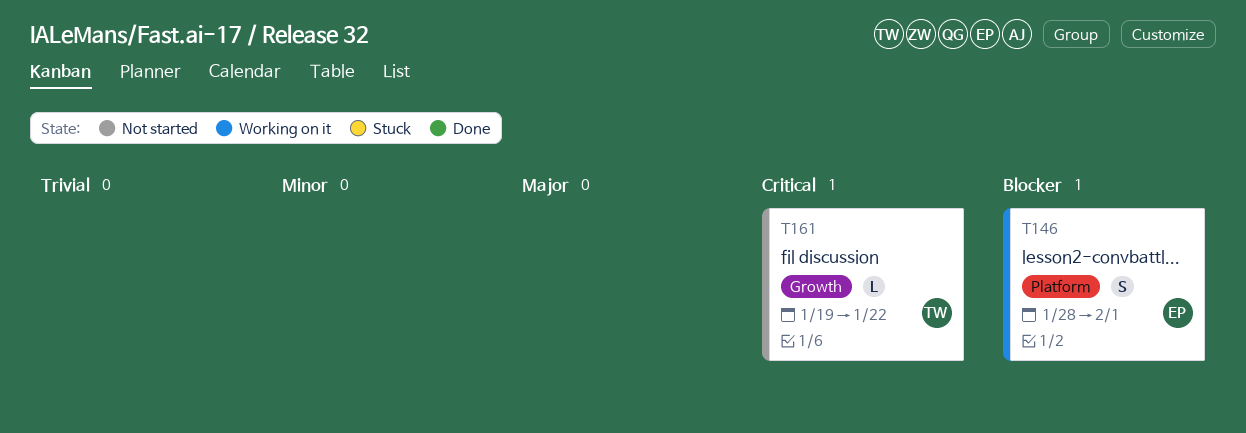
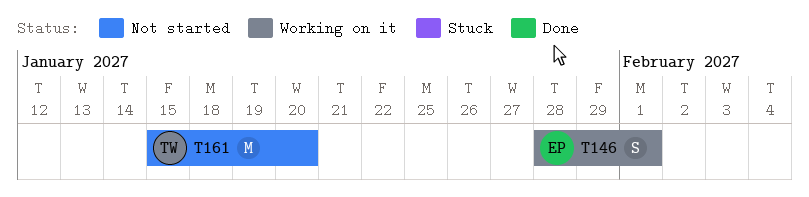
T161, estimate: L -> M
T161, start: Jan 19 -> Jan 15
T161, due: Jan 22 -> Jan 20

